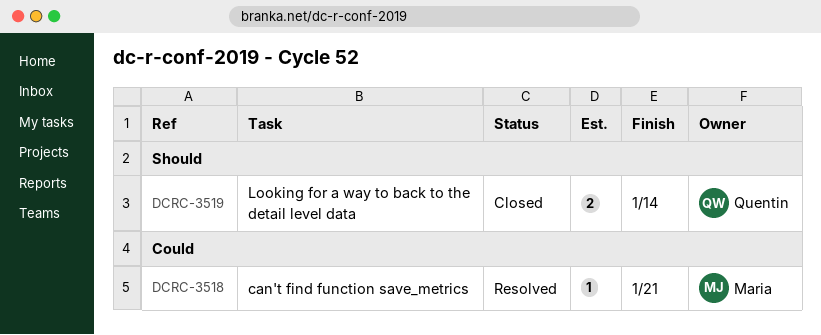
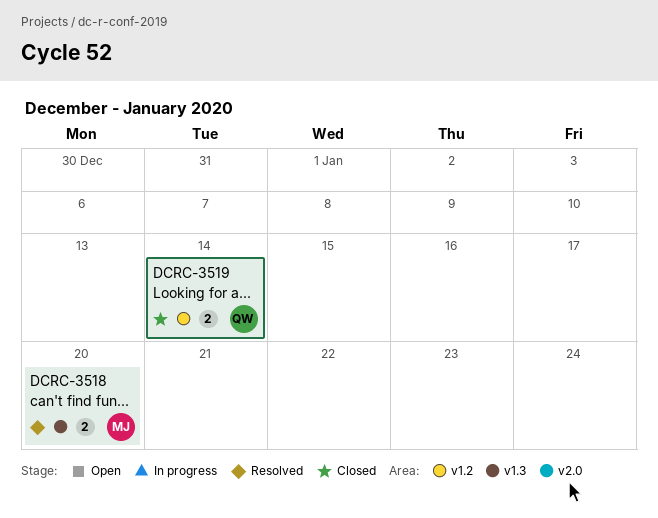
DCRC-3518, estimate: 1 -> 2
DCRC-3518, due: Jan 21 -> Jan 20

